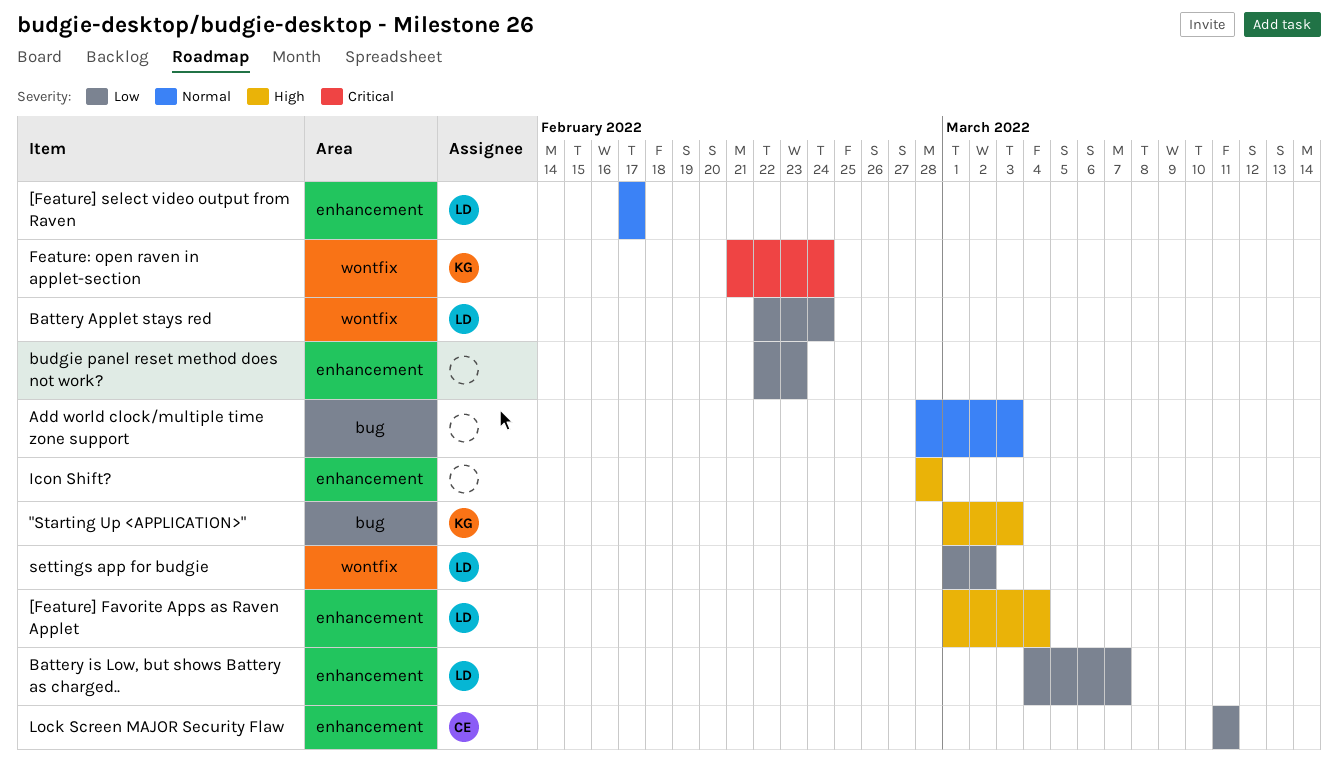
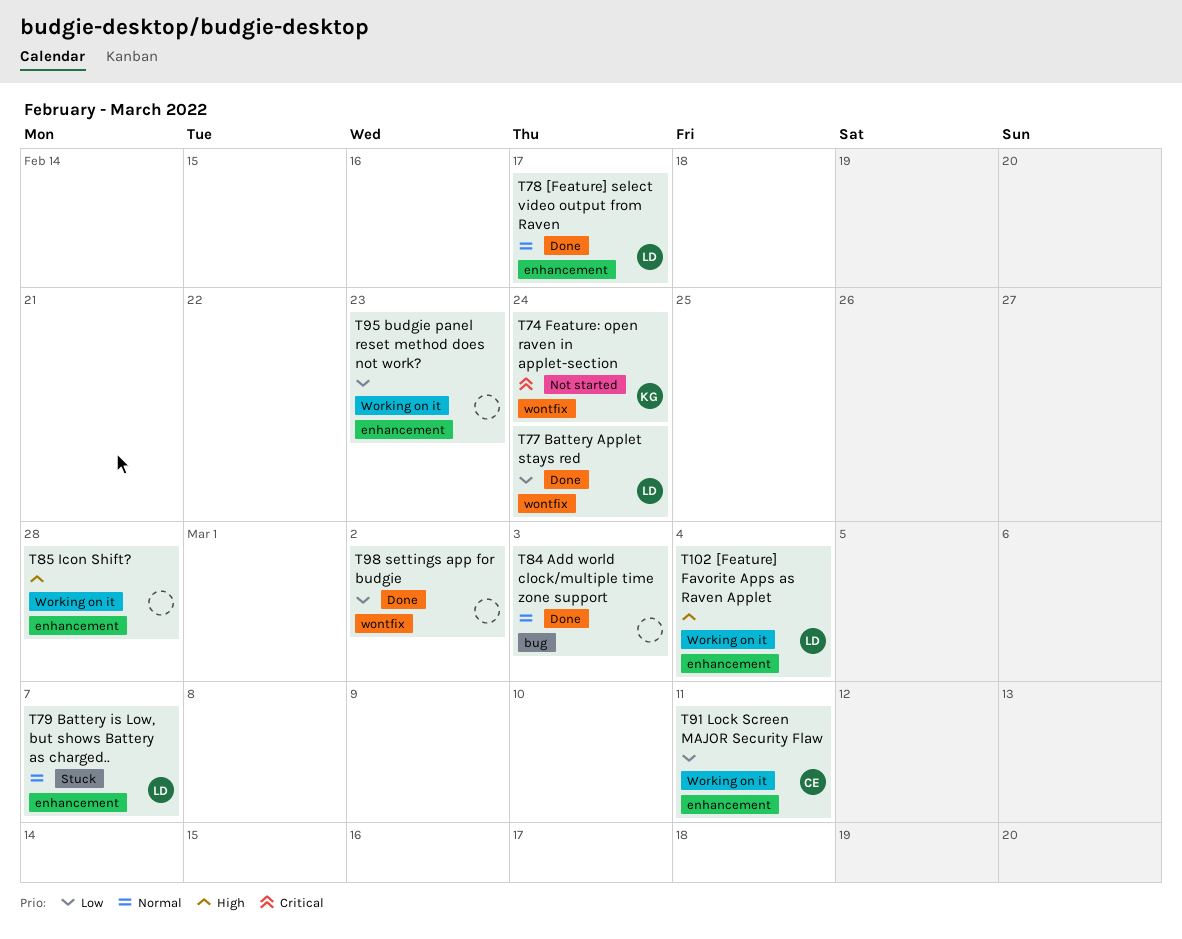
"Starting Up <APPLICATION>": present -> none
Battery is Low, but shows Battery as charged.., priority: Low -> Normal
settings app for budgie, owner: LD -> none

